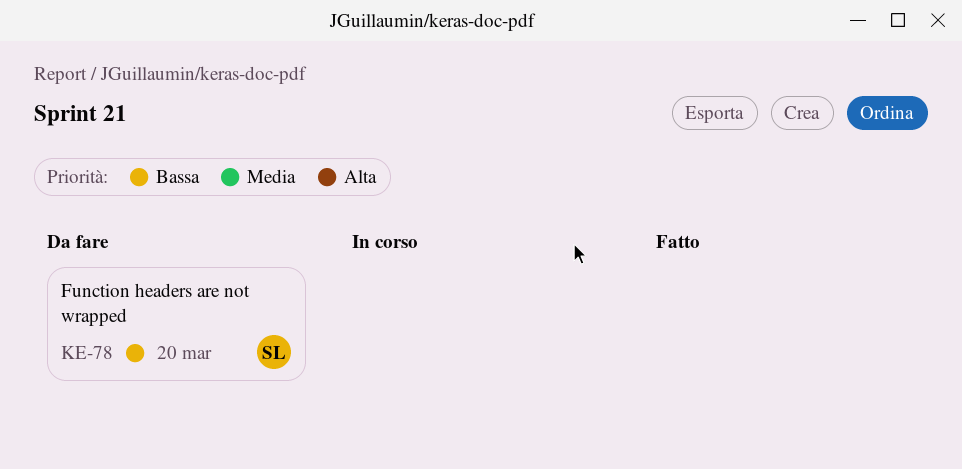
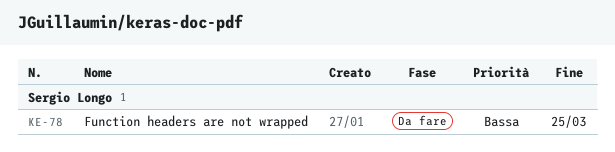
KE-78, due: Mar 20 -> Mar 25

